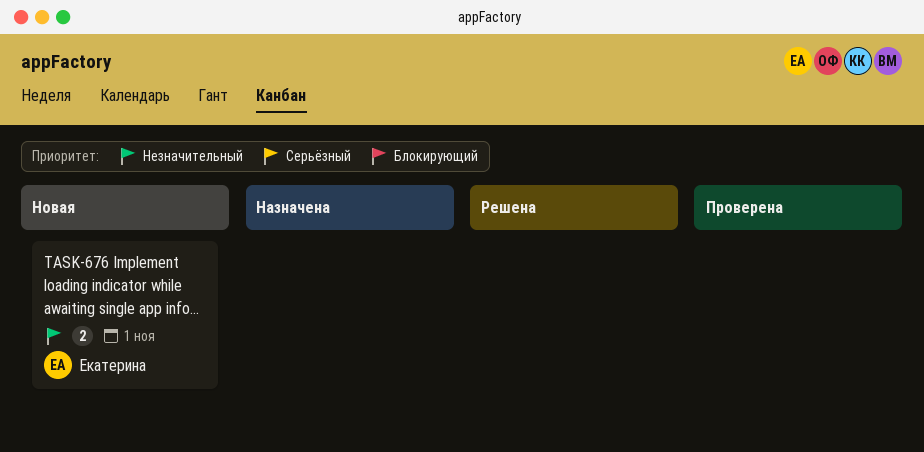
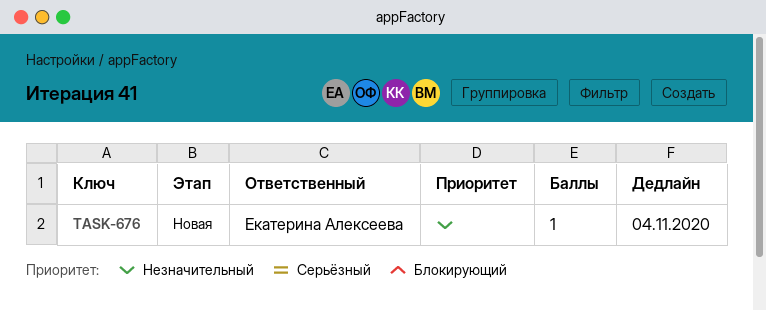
TASK-676, estimate: 2 -> 1
TASK-676, due: Nov 1 -> Nov 4

